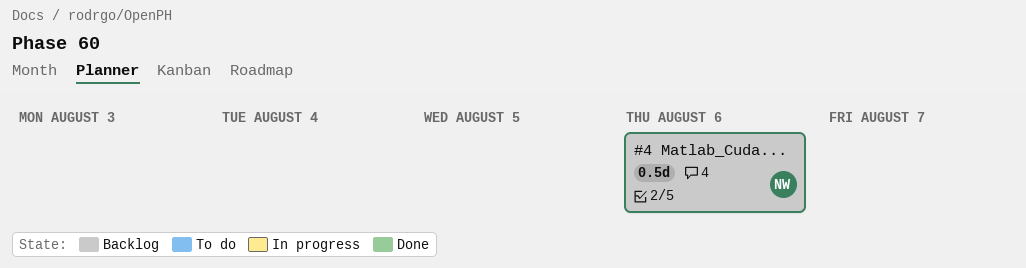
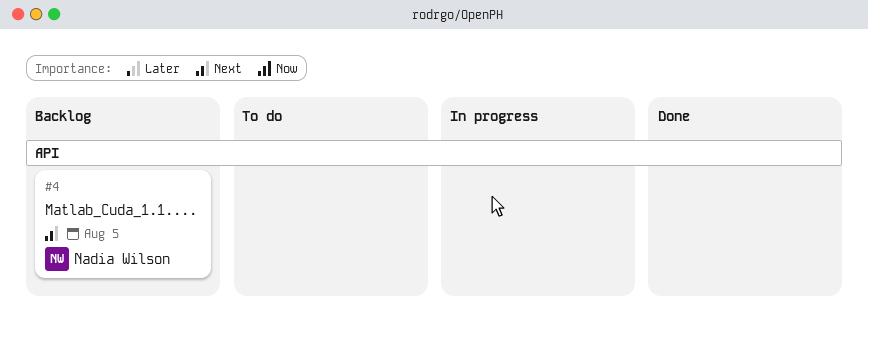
#4, due: Aug 6 -> Aug 5

